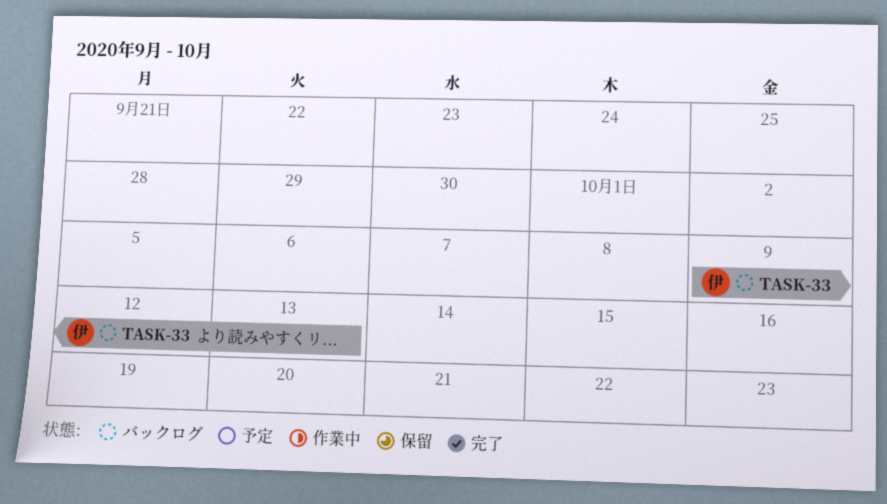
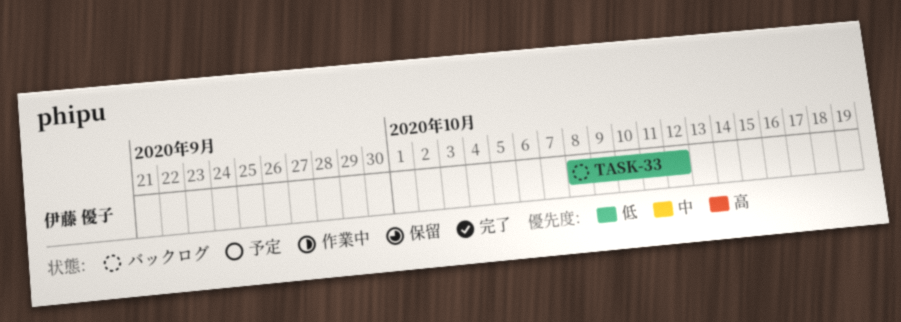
TASK-33, start: Oct 9 -> Oct 8
TASK-33, due: Oct 13 -> Oct 12

